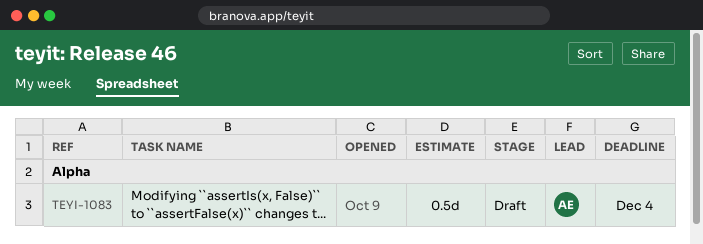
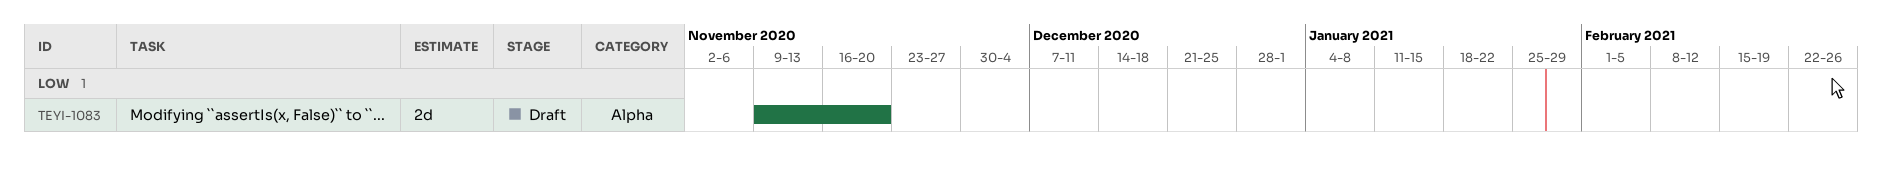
TEYI-1083, estimate: 0.5d -> 2d
TEYI-1083, due: Dec 4 -> Nov 20

